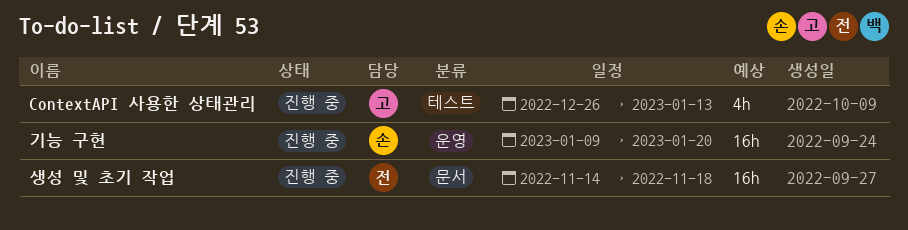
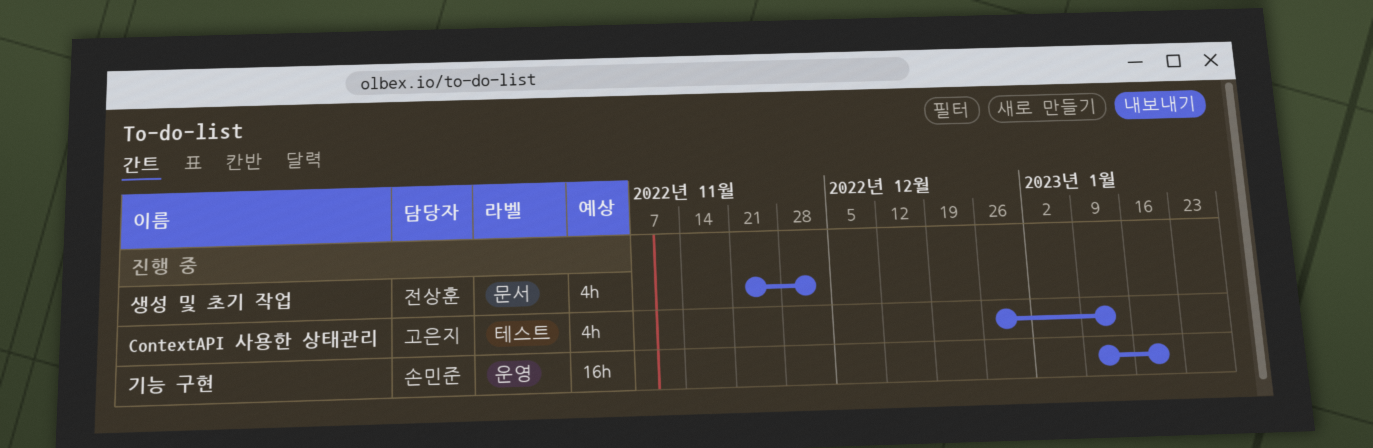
생성 및 초기 작업, estimate: 16h -> 4h
생성 및 초기 작업, start: Nov 14 -> Nov 21
생성 및 초기 작업, due: Nov 18 -> Dec 2

